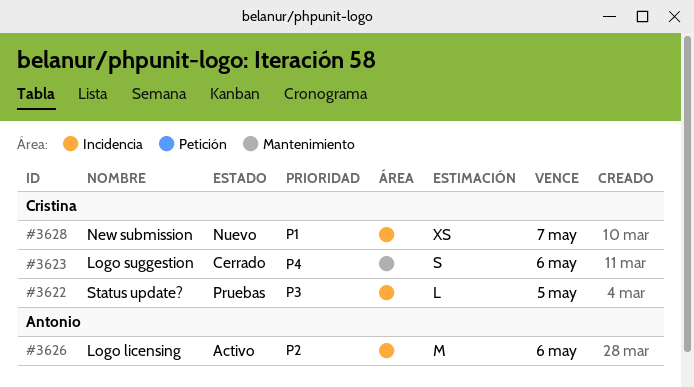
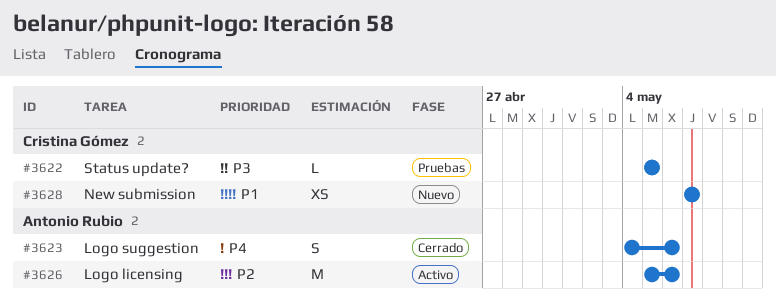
#3623, owner: Cristina Gómez -> Antonio Rubio

